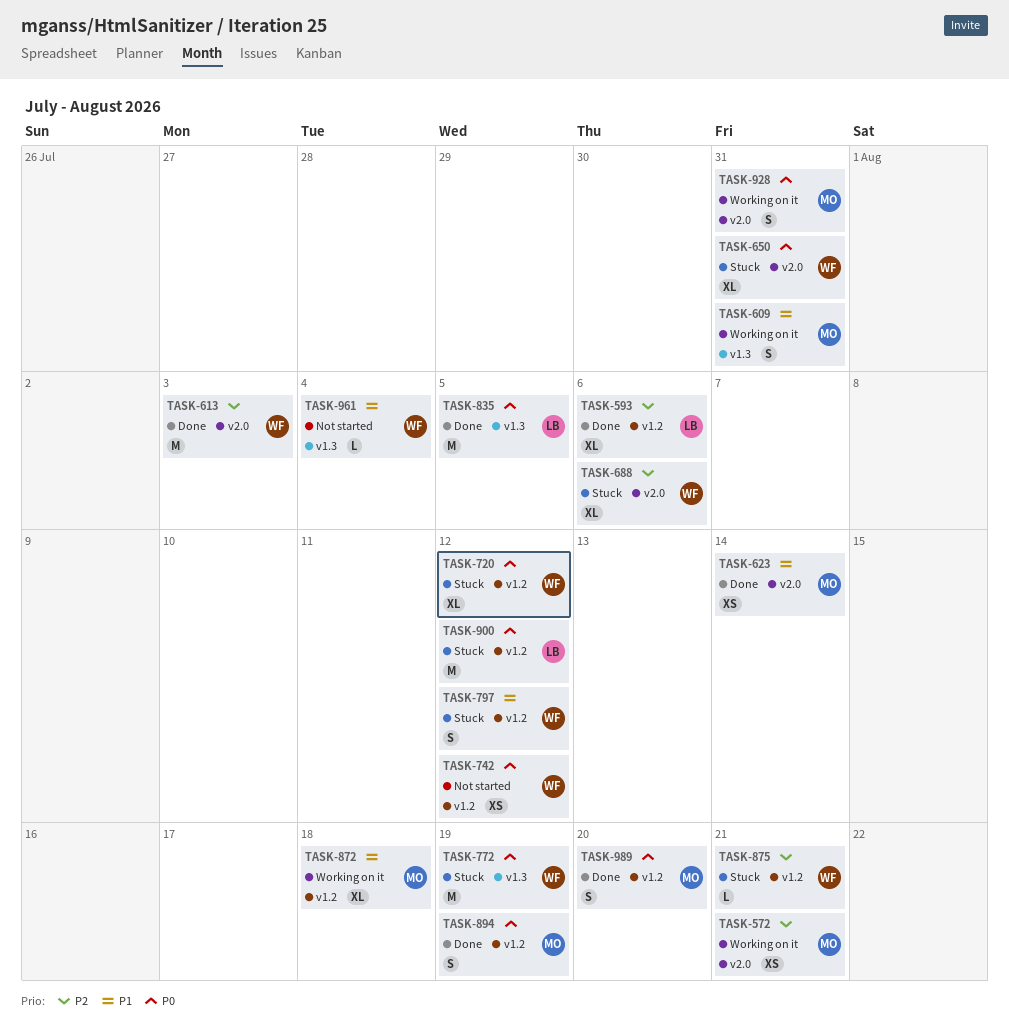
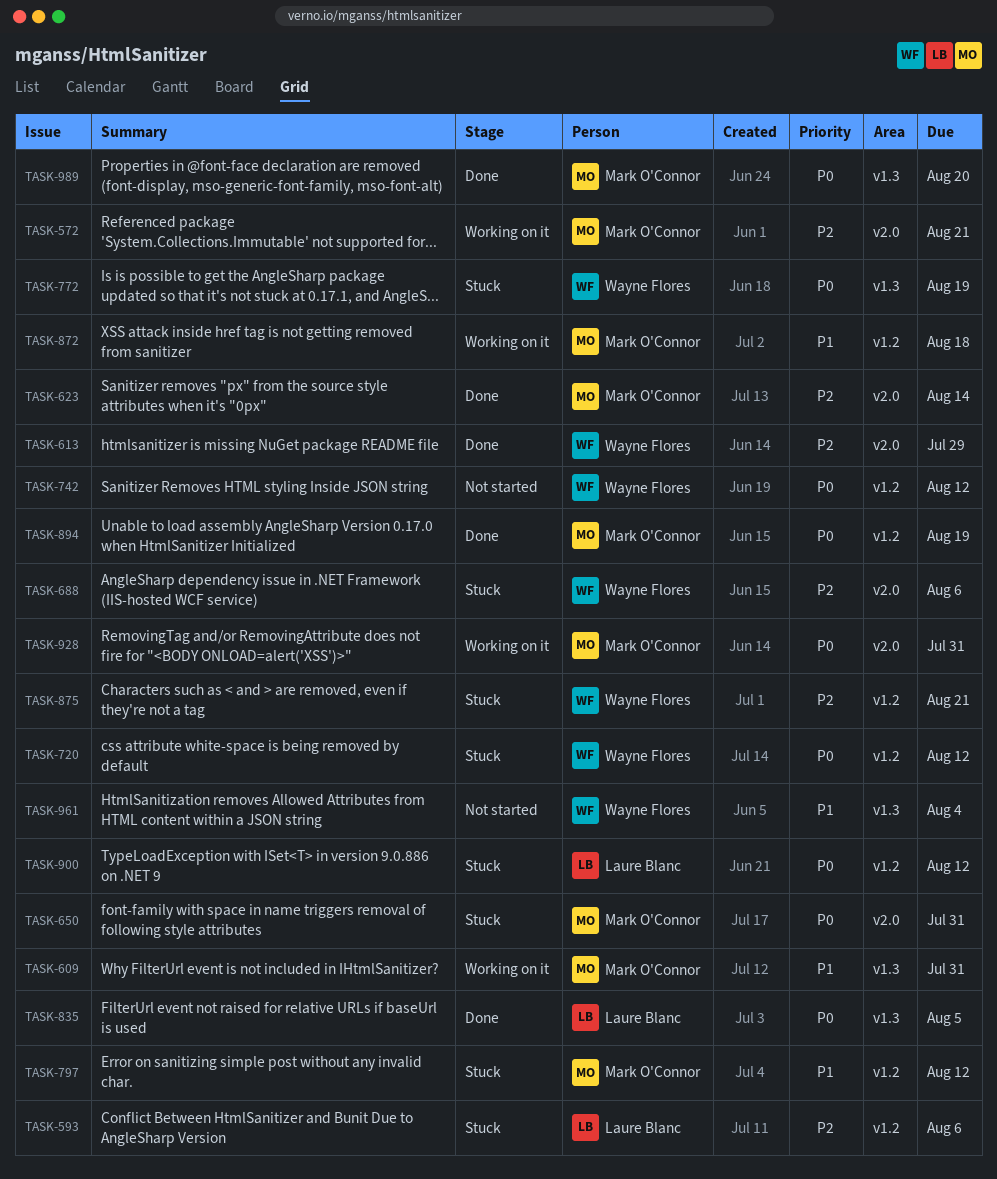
TASK-593, status: Done -> Stuck
TASK-613, due: Aug 3 -> Jul 29
TASK-623, priority: P1 -> P2
TASK-650, owner: Wayne Flores -> Mark O'Connor
TASK-797, owner: Wayne Flores -> Mark O'Connor
TASK-989, label: v1.2 -> v1.3

